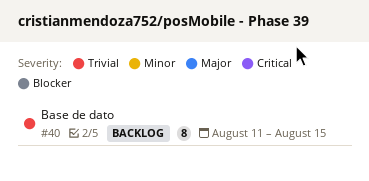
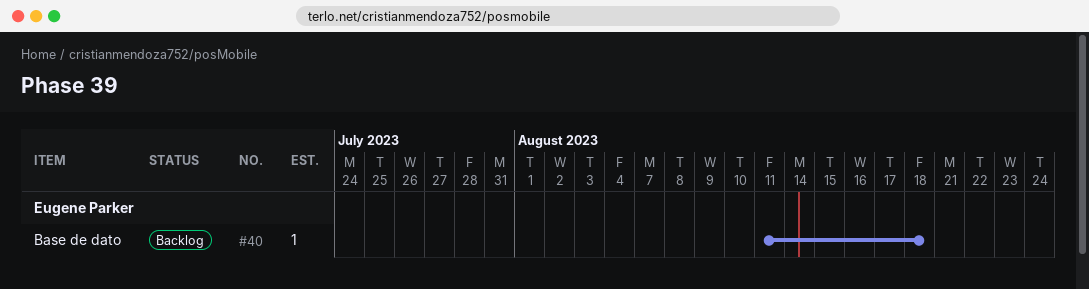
#40, estimate: 8 -> 1
#40, due: Aug 15 -> Aug 18

